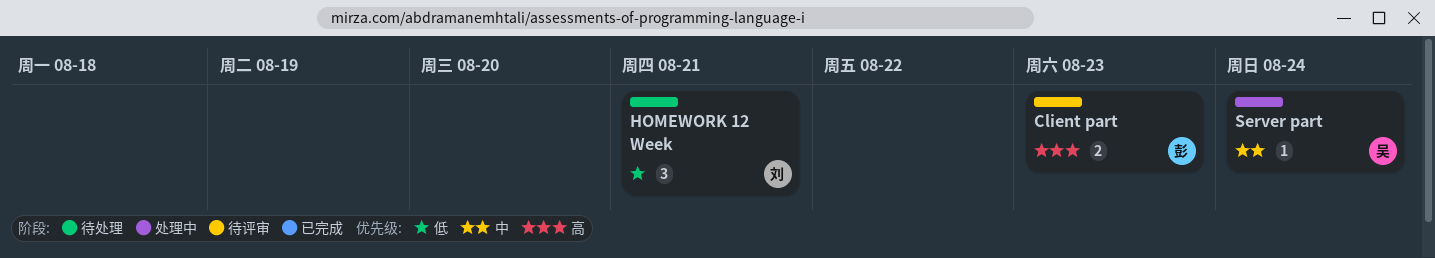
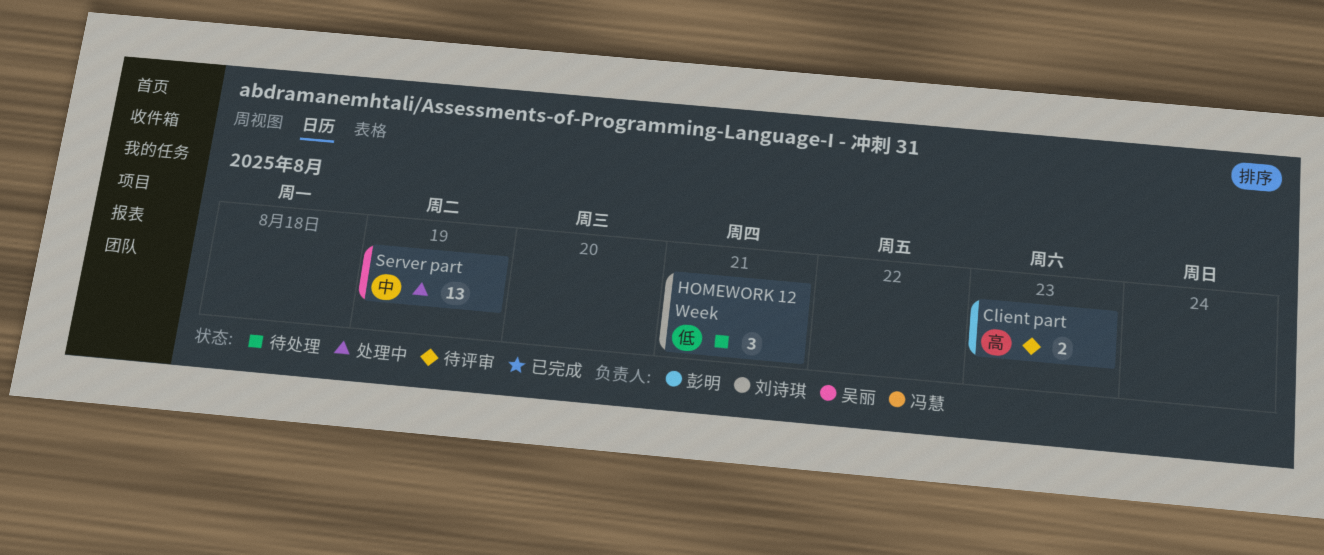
Server part, estimate: 1 -> 13
Server part, due: Aug 24 -> Aug 19

